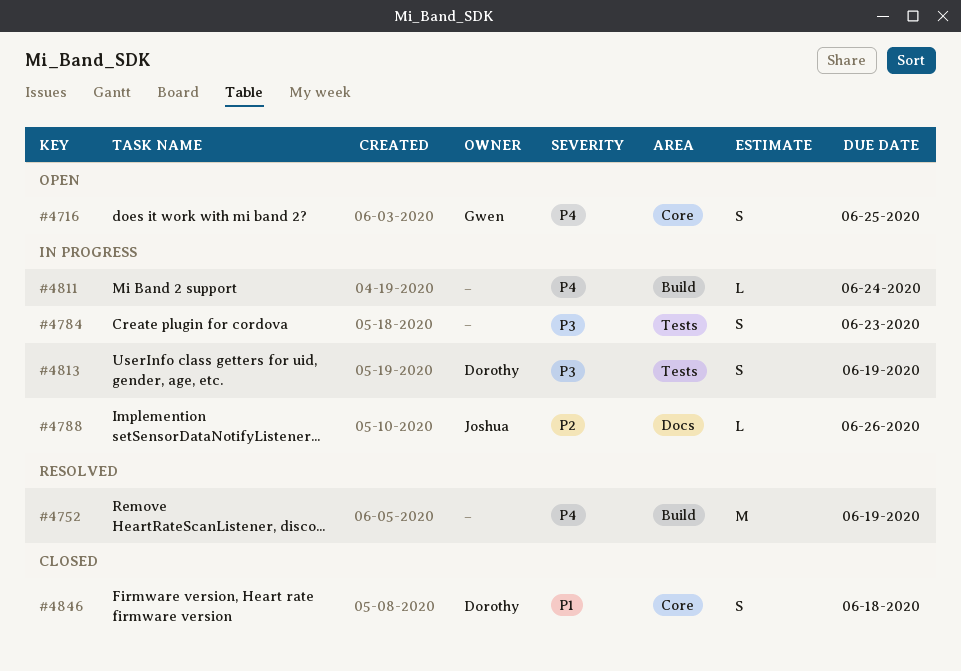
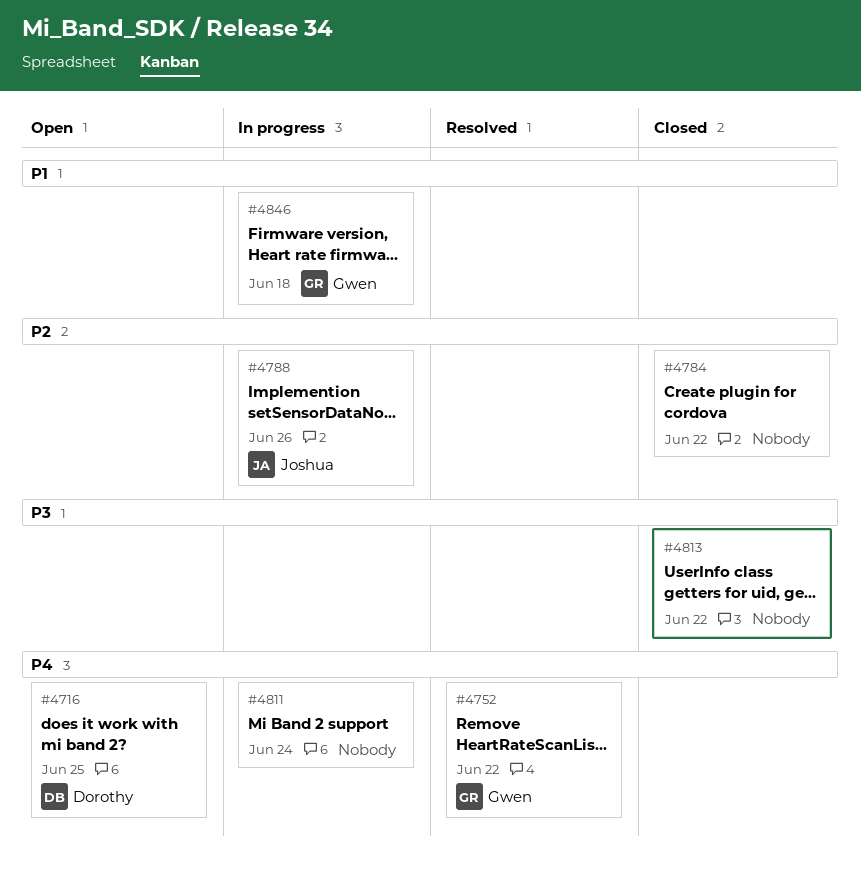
#4716, owner: Gwen -> Dorothy
#4752, owner: none -> Gwen
#4752, due: Jun 19 -> Jun 22
#4784, status: In progress -> Closed
#4784, priority: P3 -> P2
#4784, due: Jun 23 -> Jun 22
#4813, status: In progress -> Closed
#4813, owner: Dorothy -> none
#4813, due: Jun 19 -> Jun 22
#4846, status: Closed -> In progress
#4846, owner: Dorothy -> Gwen

